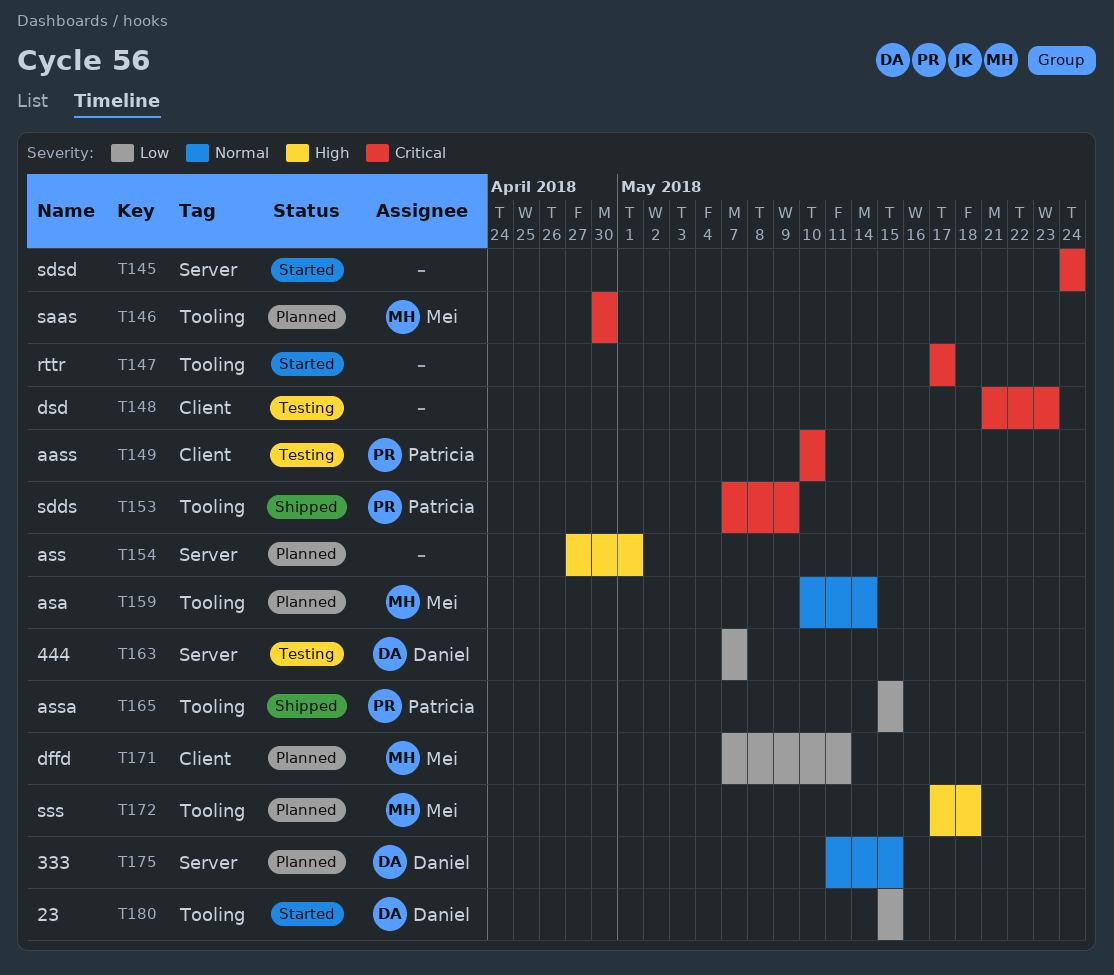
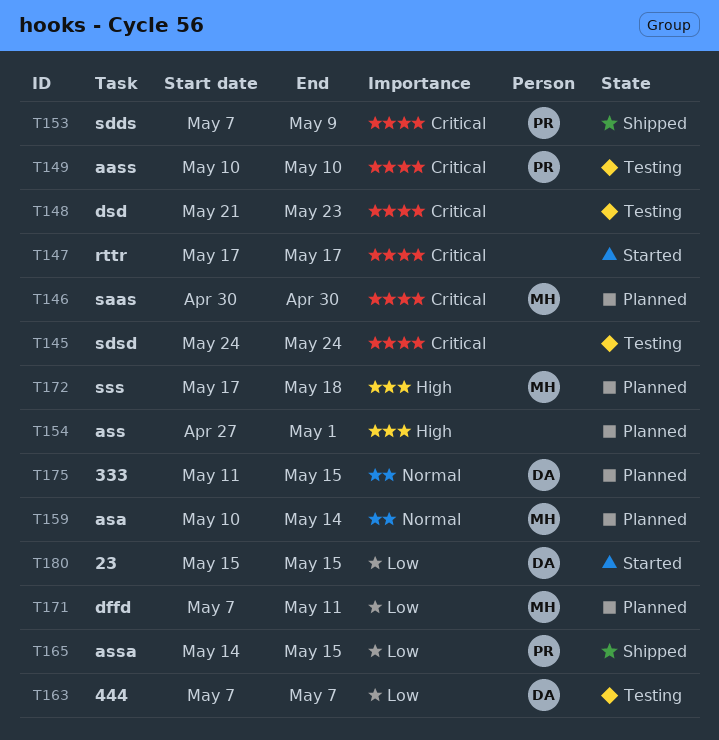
T145, status: Started -> Testing
T165, start: May 15 -> May 14

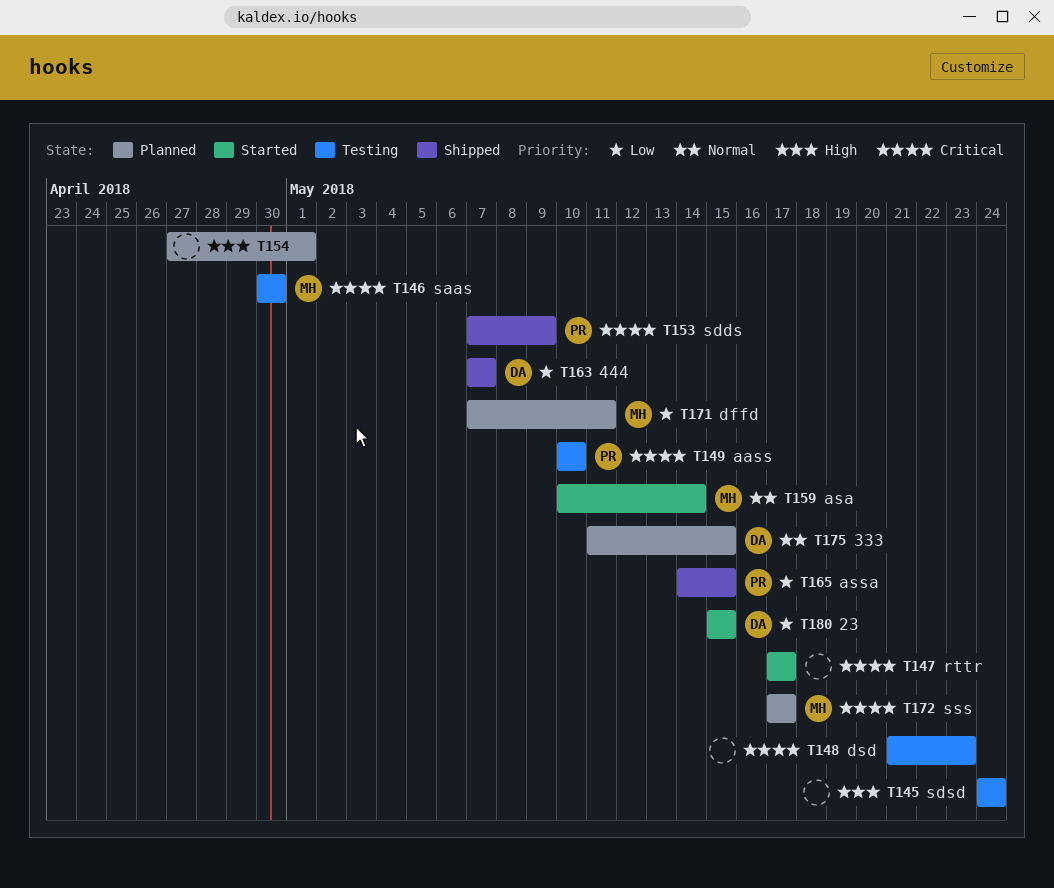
T145, priority: Critical -> High
T146, status: Planned -> Testing
T159, status: Planned -> Started
T163, status: Testing -> Shipped
T172, priority: High -> Critical
T172, due: May 18 -> May 17

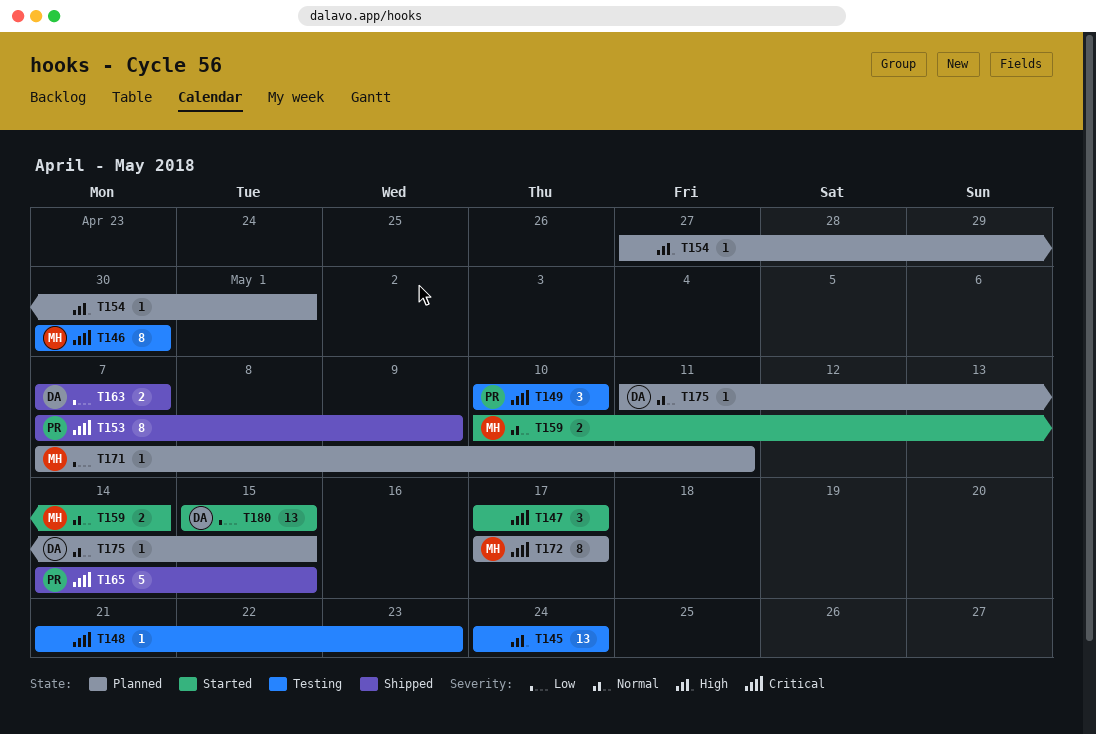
T165, priority: Low -> Critical

